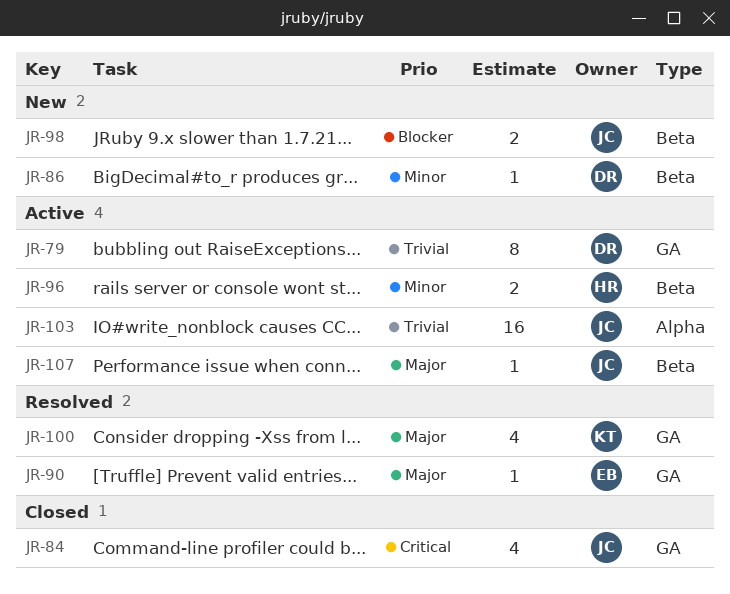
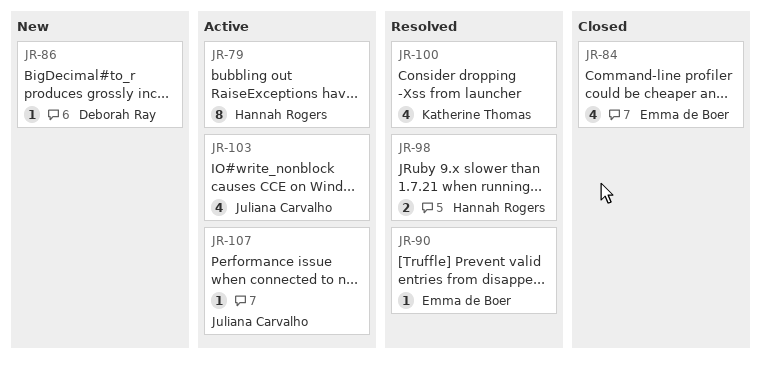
JR-79, owner: Deborah Ray -> Hannah Rogers
JR-84, owner: Juliana Carvalho -> Emma de Boer
JR-96: present -> none
JR-98, status: New -> Resolved
JR-98, owner: Juliana Carvalho -> Hannah Rogers
JR-103, estimate: 16 -> 4

